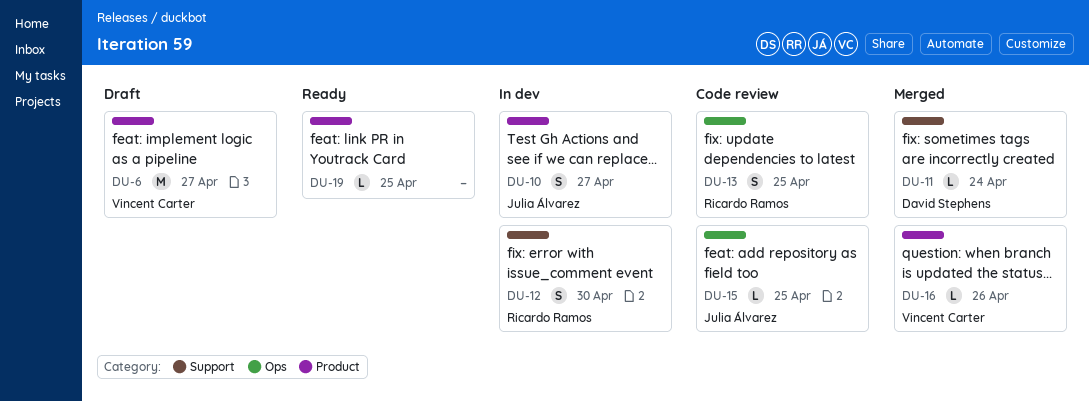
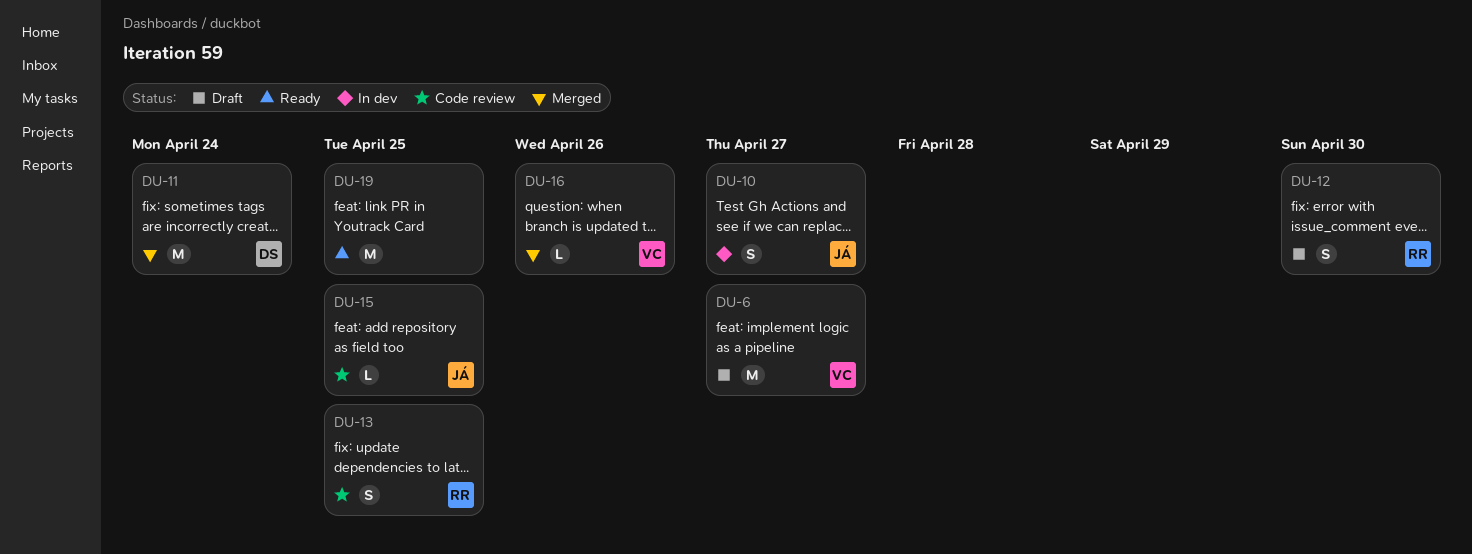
DU-11, estimate: L -> M
DU-12, status: In dev -> Draft
DU-19, estimate: L -> M

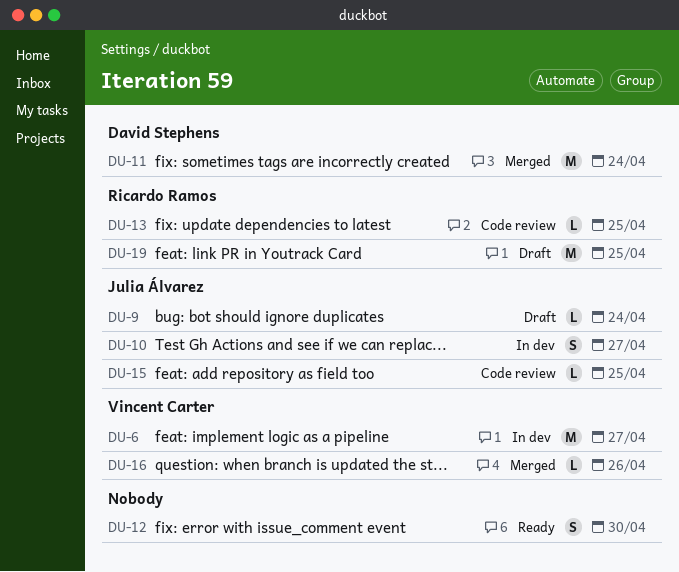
DU-6, status: Draft -> In dev
DU-9: none -> present
DU-12, status: Draft -> Ready
DU-12, owner: Ricardo Ramos -> none
DU-13, estimate: S -> L
DU-19, status: Ready -> Draft
DU-19, owner: none -> Ricardo Ramos

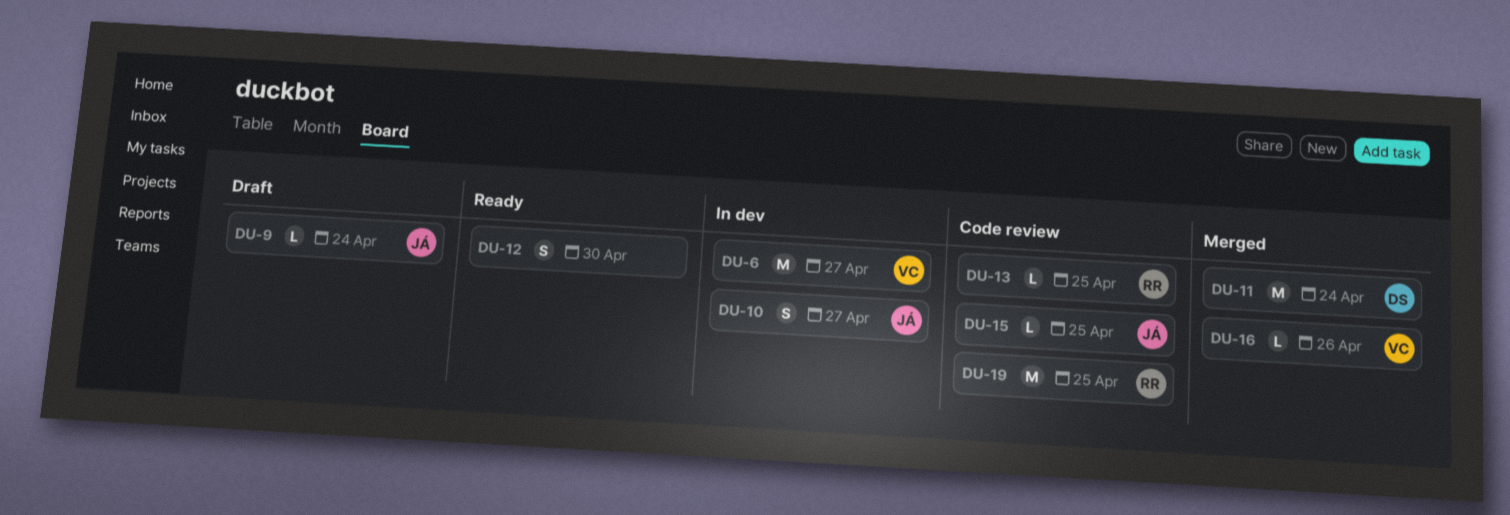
DU-19, status: Draft -> Code review

